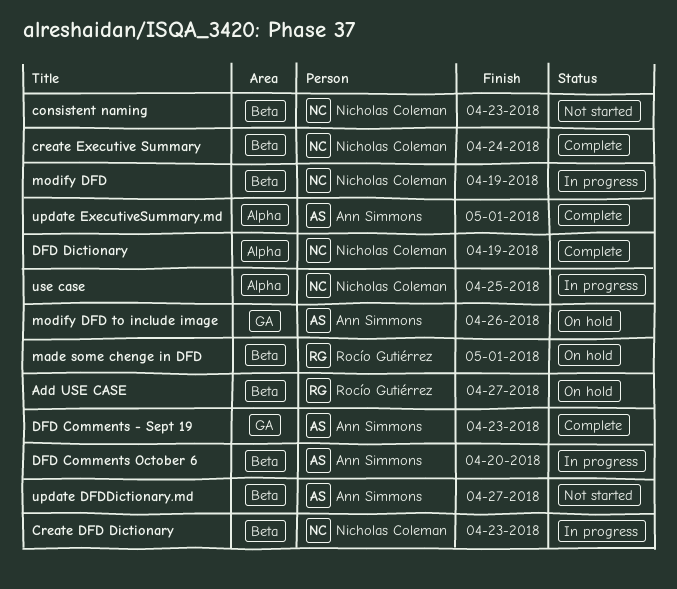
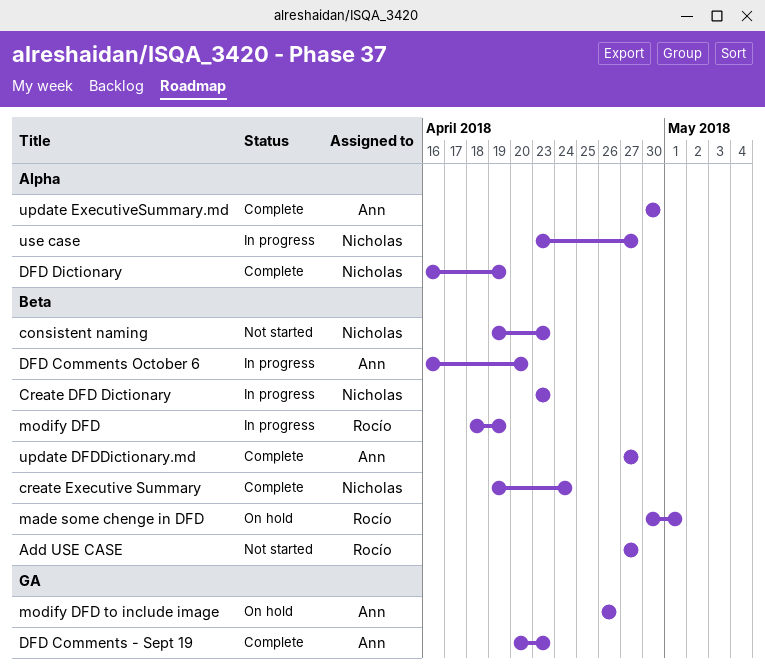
Add USE CASE, status: On hold -> Not started
modify DFD, owner: Nicholas Coleman -> Rocío Gutiérrez
update DFDDictionary.md, status: Not started -> Complete
update ExecutiveSummary.md, due: May 1 -> Apr 30
use case, due: Apr 25 -> Apr 27

